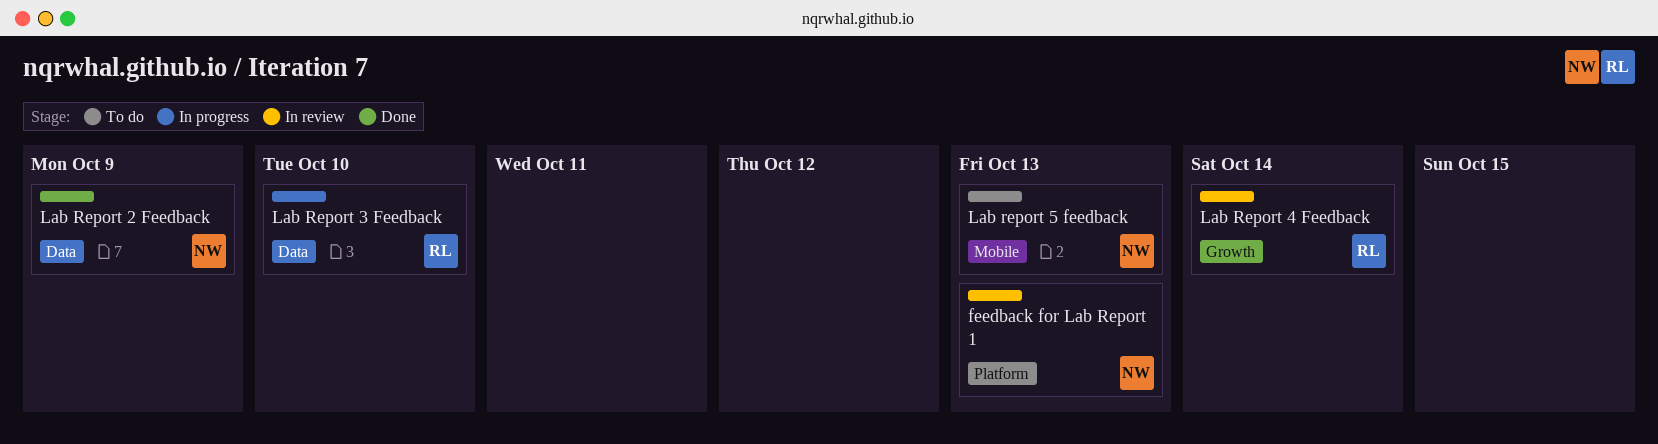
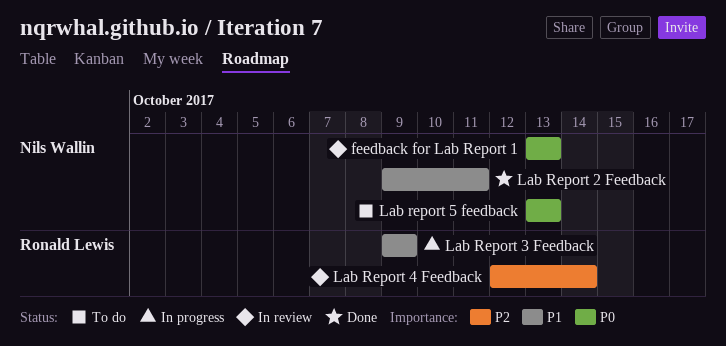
Lab Report 2 Feedback, due: Oct 9 -> Oct 11
Lab Report 3 Feedback, due: Oct 10 -> Oct 9

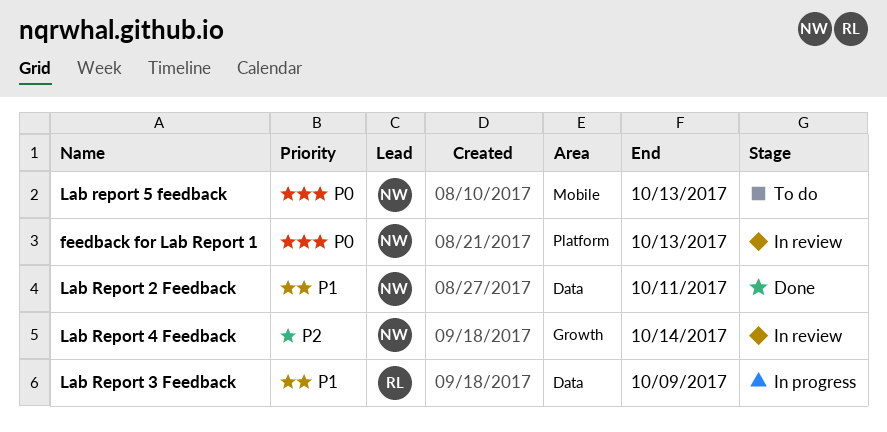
Lab Report 4 Feedback, owner: Ronald Lewis -> Nils Wallin

